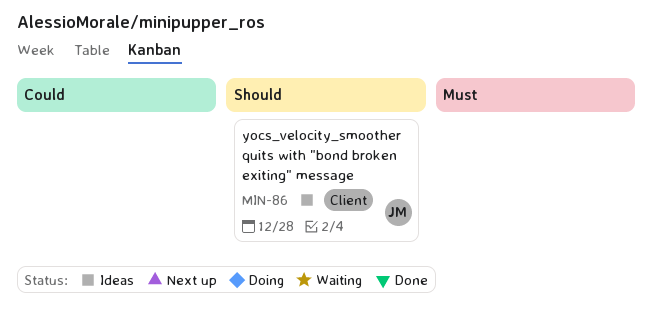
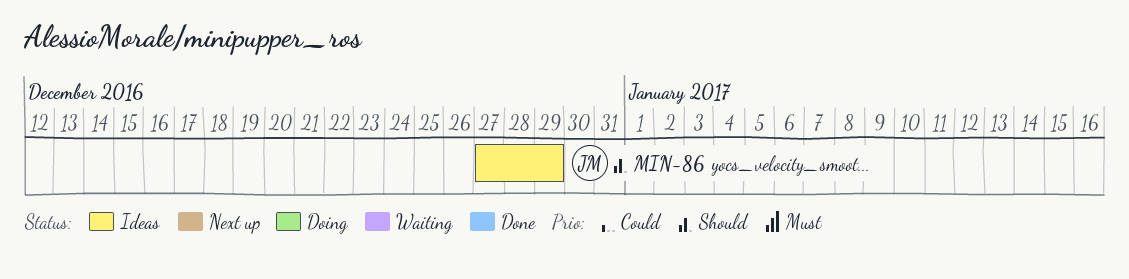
MIN-86, due: Dec 28 -> Dec 29

